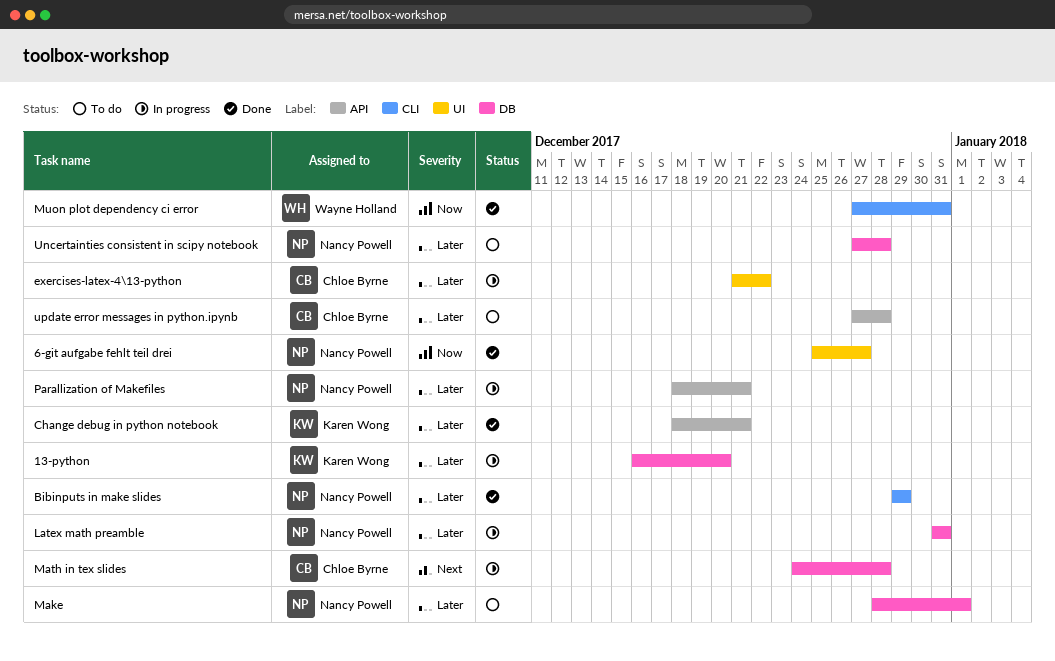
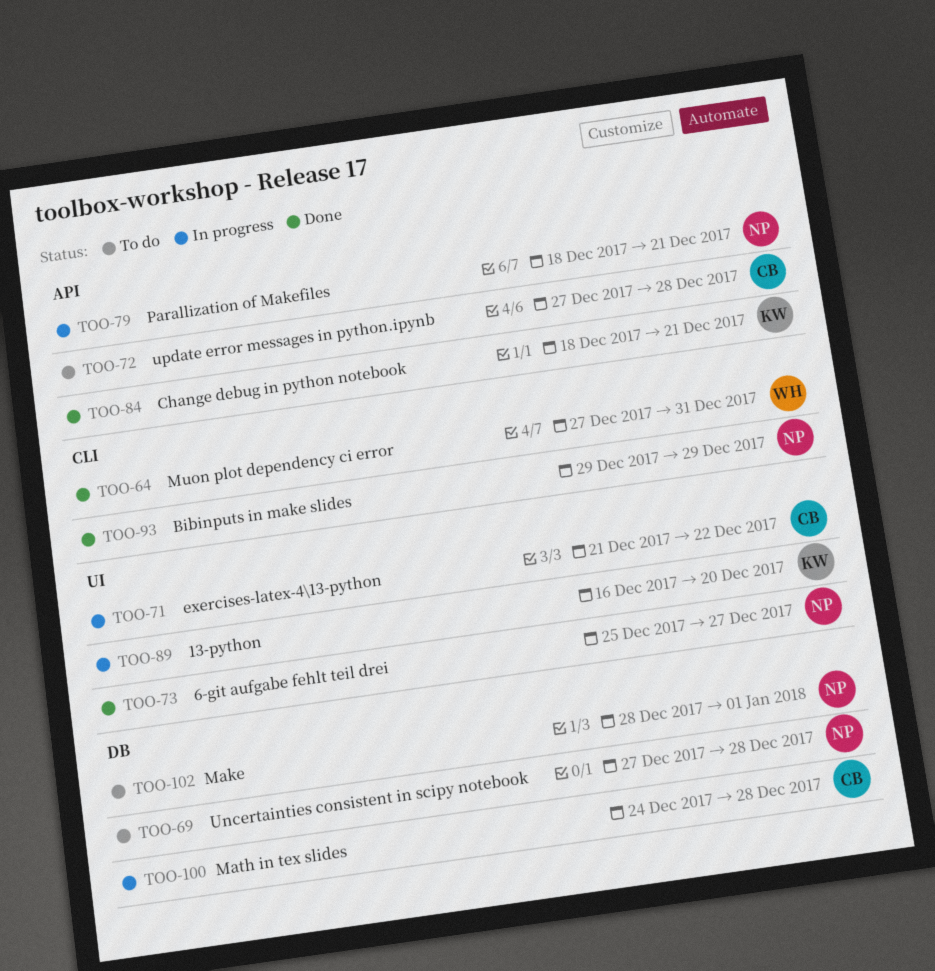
13-python, label: DB -> UI
Latex math preamble: present -> none

